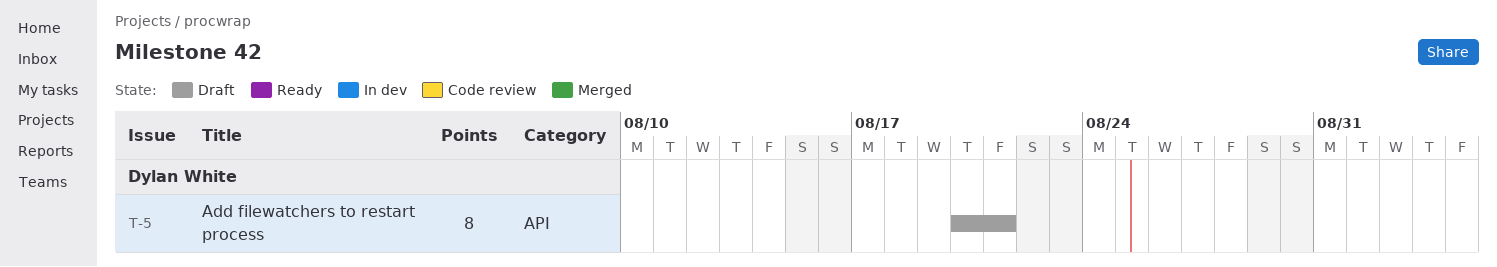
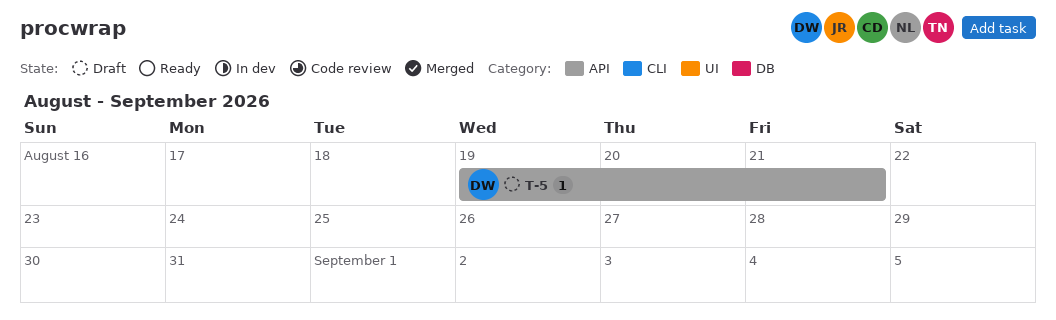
T-5, estimate: 8 -> 1
T-5, start: Aug 20 -> Aug 19

